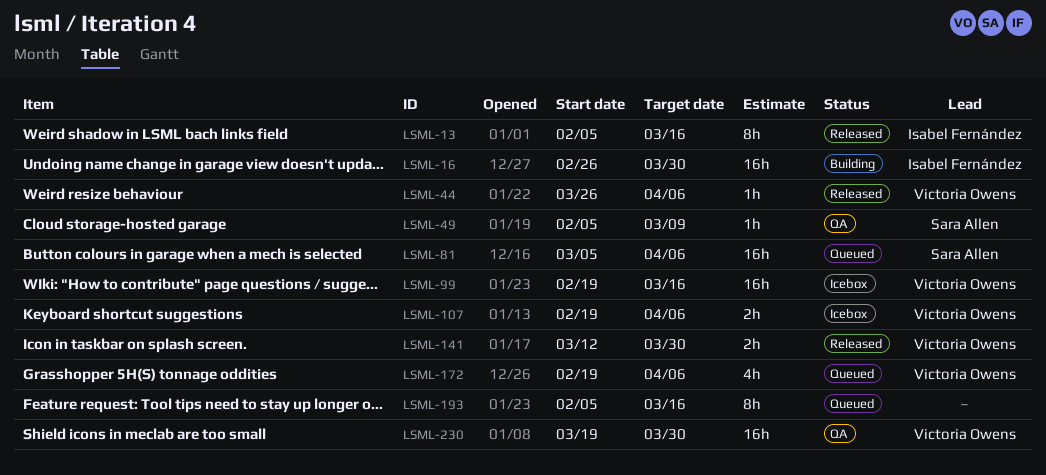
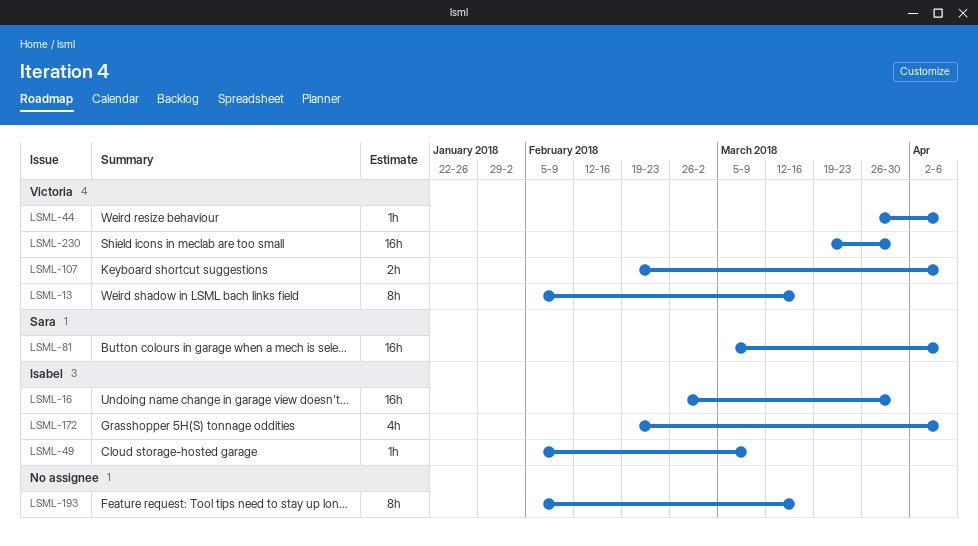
LSML-13, owner: Isabel Fernández -> Victoria Owens
LSML-49, owner: Sara Allen -> Isabel Fernández
LSML-99: present -> none
LSML-141: present -> none
LSML-172, owner: Victoria Owens -> Isabel Fernández

